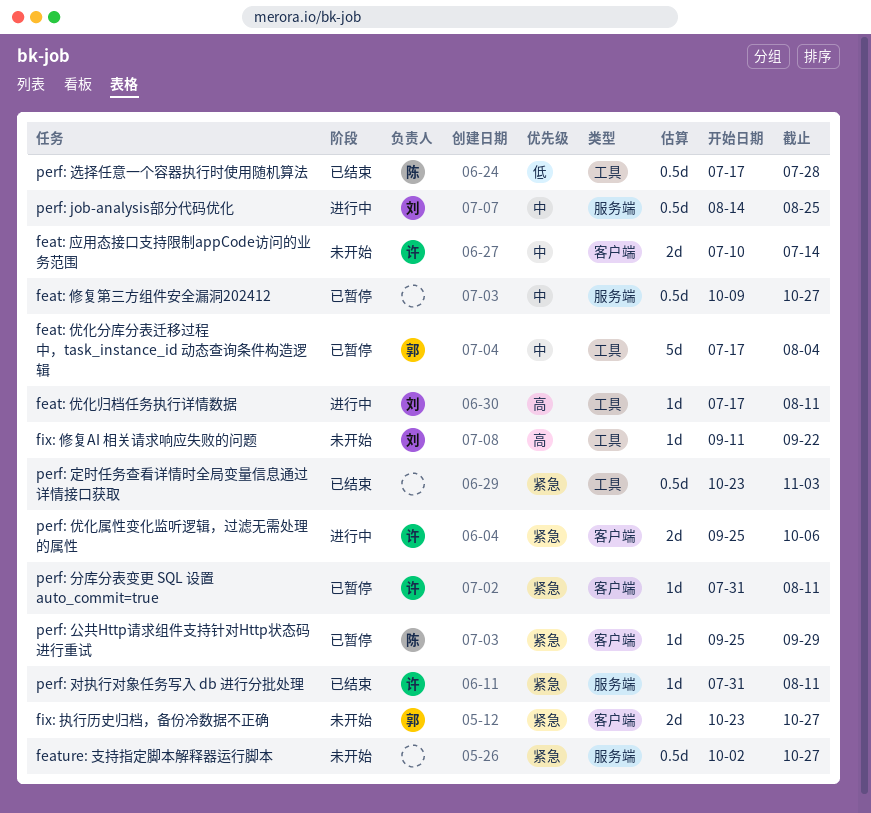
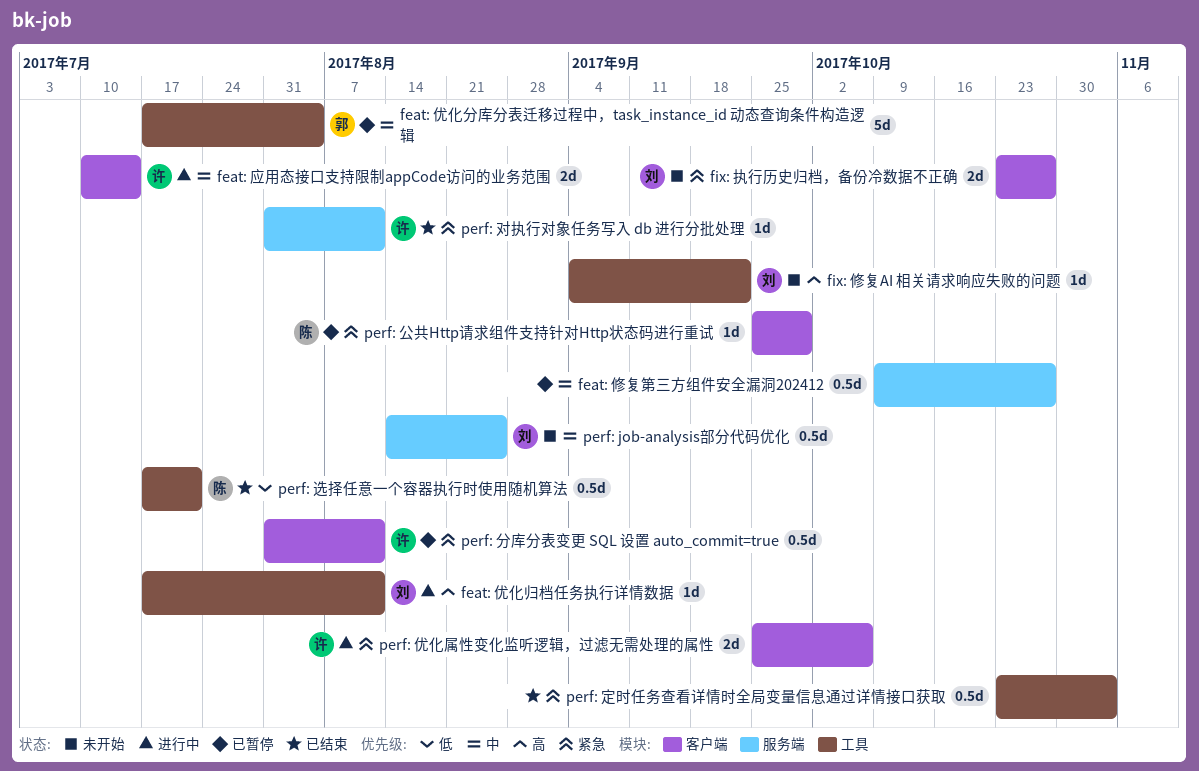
feat: 应用态接口支持限制appCode访问的业务范围, status: 未开始 -> 进行中
feature: 支持指定脚本解释器运行脚本: present -> none
fix: 修复AI 相关请求响应失败的问题, start: Sep 11 -> Sep 4
fix: 执行历史归档，备份冷数据不正确, owner: 郭 -> 刘
perf: job-analysis部分代码优化, status: 进行中 -> 未开始
perf: 分库分表变更 SQL 设置 auto_commit=true, estimate: 1d -> 0.5d
perf: 选择任意一个容器执行时使用随机算法, due: Jul 28 -> Jul 21

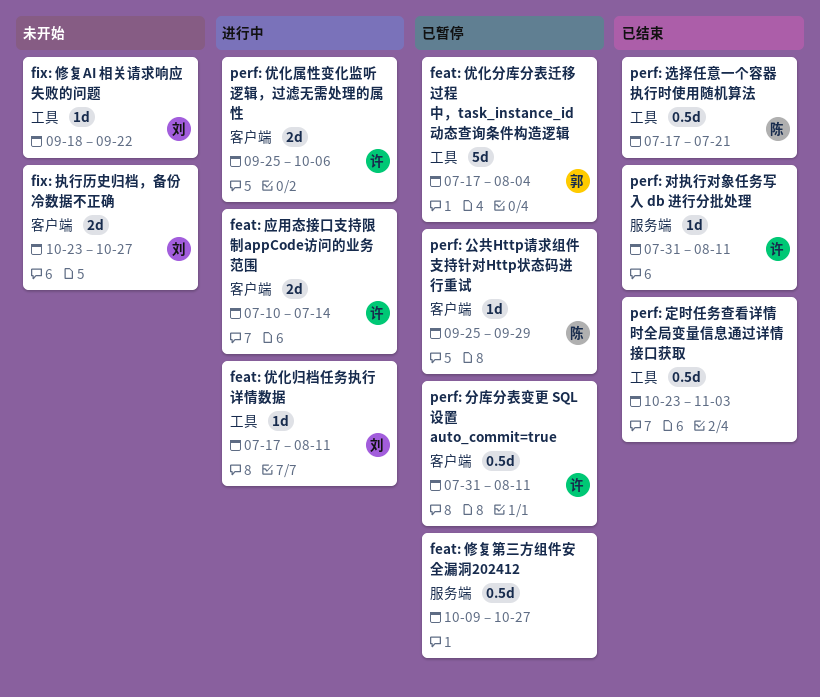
fix: 修复AI 相关请求响应失败的问题, start: Sep 4 -> Sep 18
perf: job-analysis部分代码优化: present -> none

